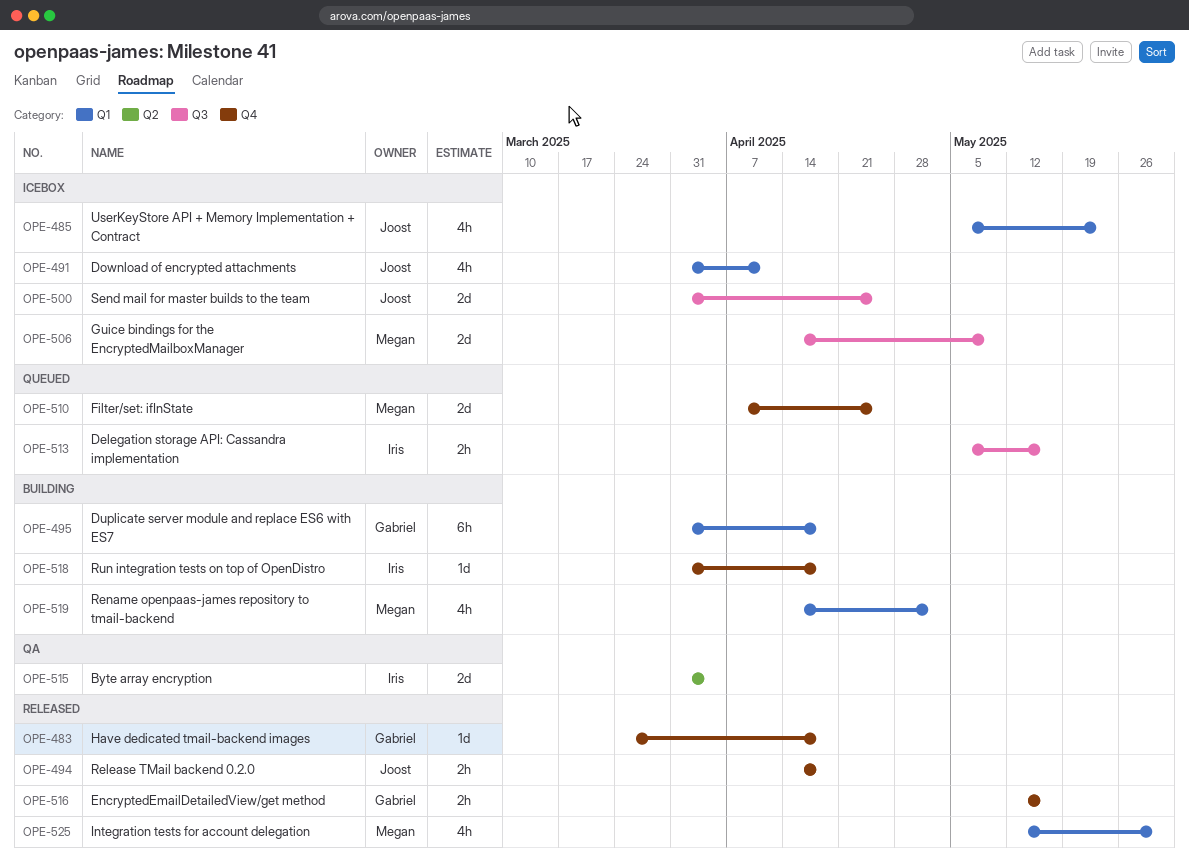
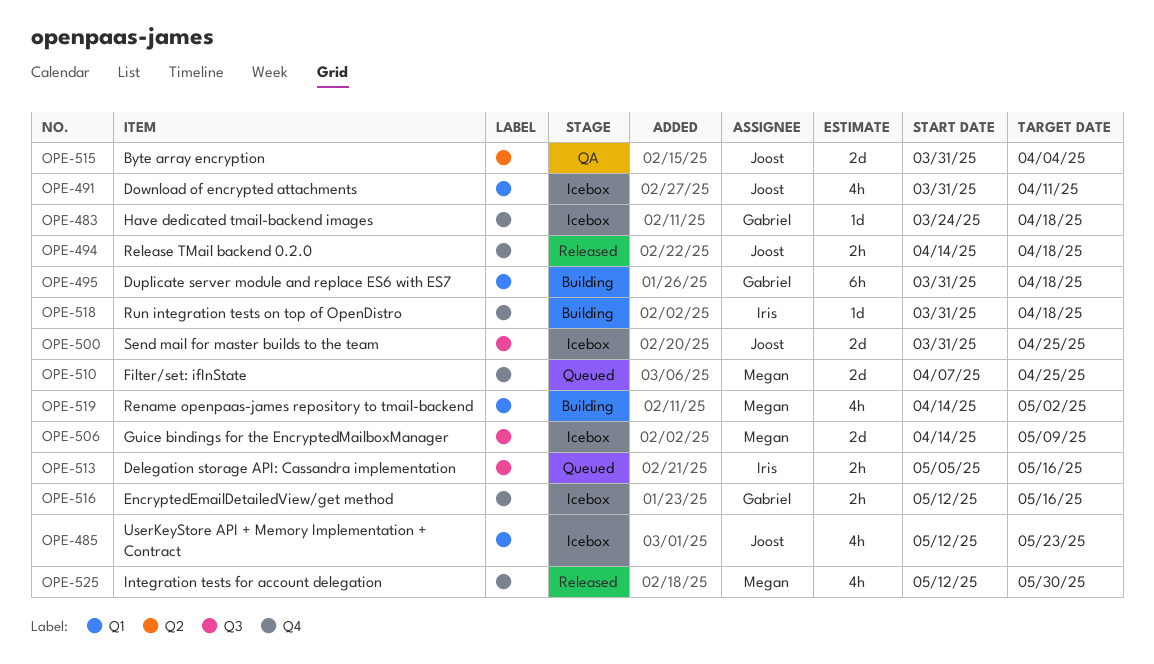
OPE-483, status: Released -> Icebox
OPE-485, start: May 5 -> May 12
OPE-515, owner: Iris -> Joost
OPE-516, status: Released -> Icebox
OPE-525, label: Q1 -> Q4

